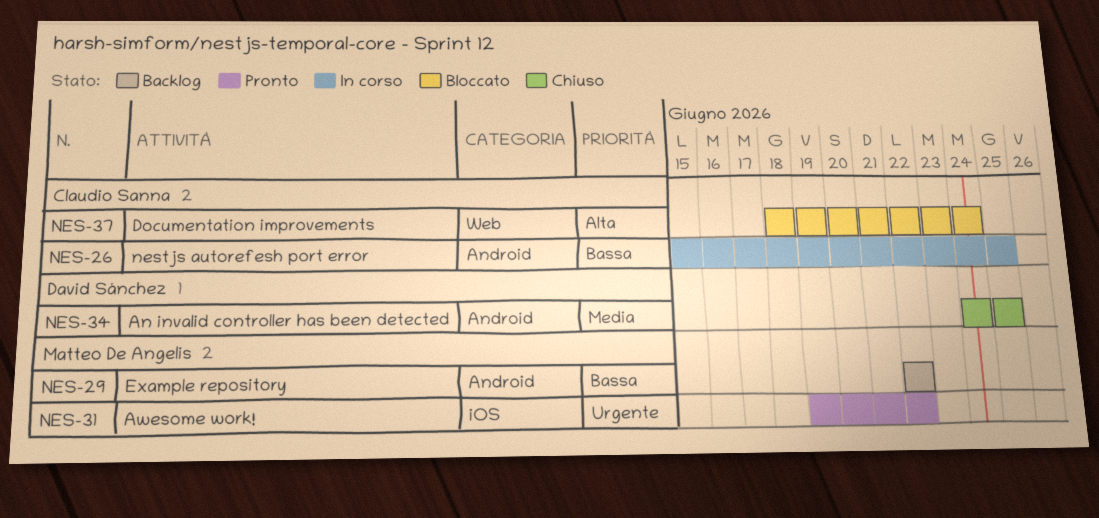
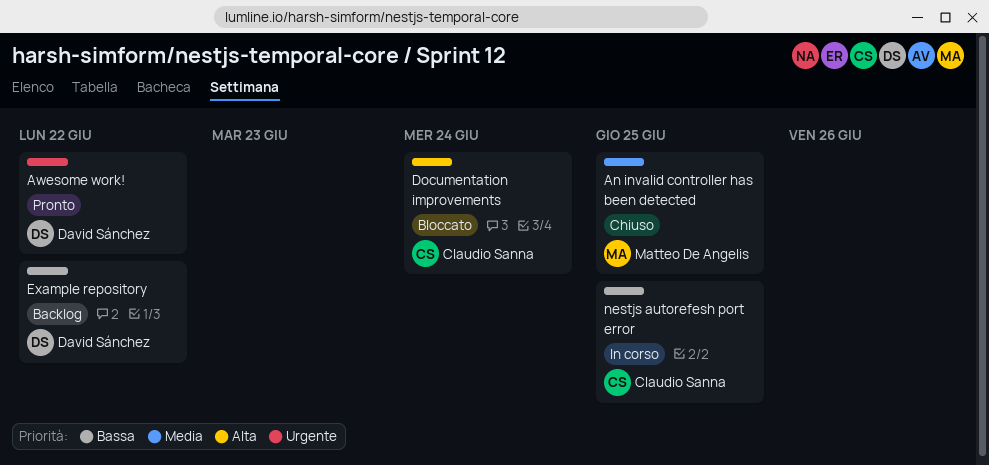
An invalid controller has been detected, owner: David Sánchez -> Matteo De Angelis
Awesome work!, owner: Matteo De Angelis -> David Sánchez
Example repository, owner: Matteo De Angelis -> David Sánchez

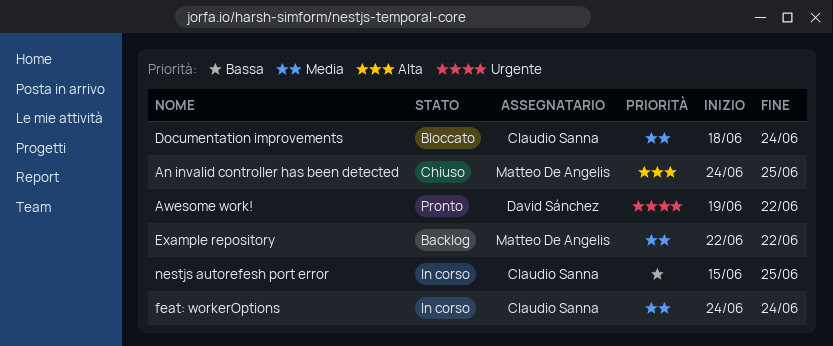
An invalid controller has been detected, priority: Media -> Alta
Documentation improvements, priority: Alta -> Media
Example repository, owner: David Sánchez -> Matteo De Angelis
Example repository, priority: Bassa -> Media
feat: workerOptions: none -> present

